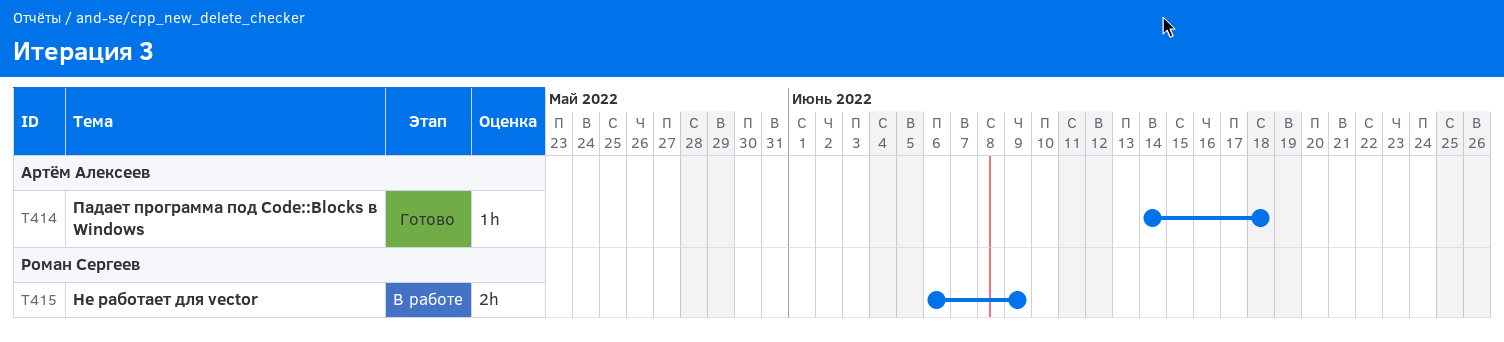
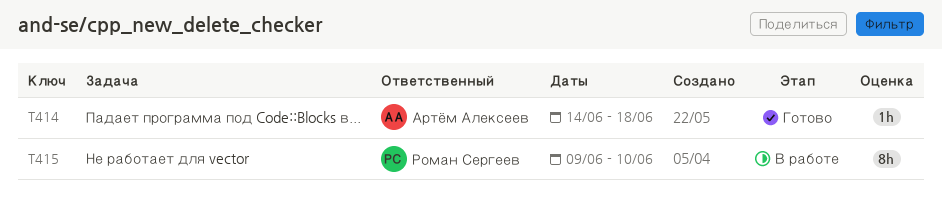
T415, estimate: 2h -> 8h
T415, start: Jun 6 -> Jun 9
T415, due: Jun 9 -> Jun 10

